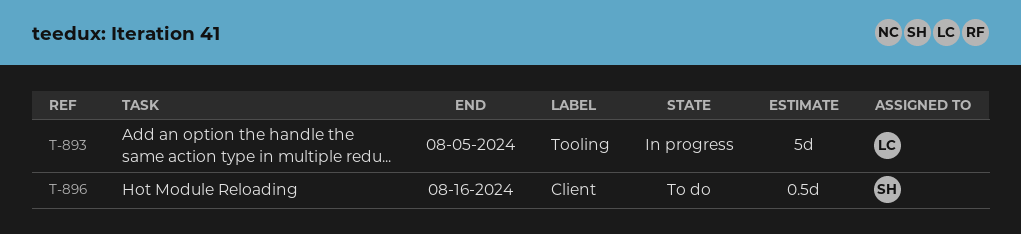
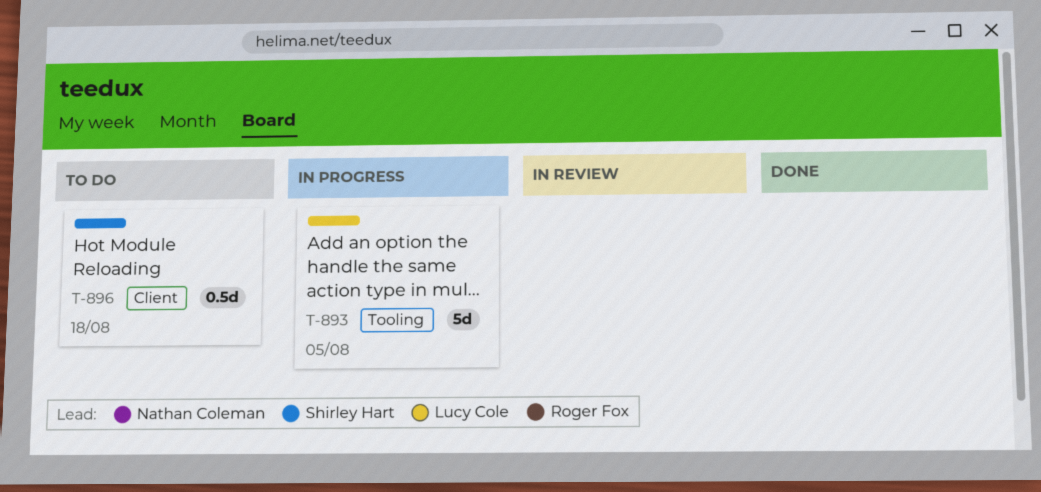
T-896, due: Aug 16 -> Aug 18

